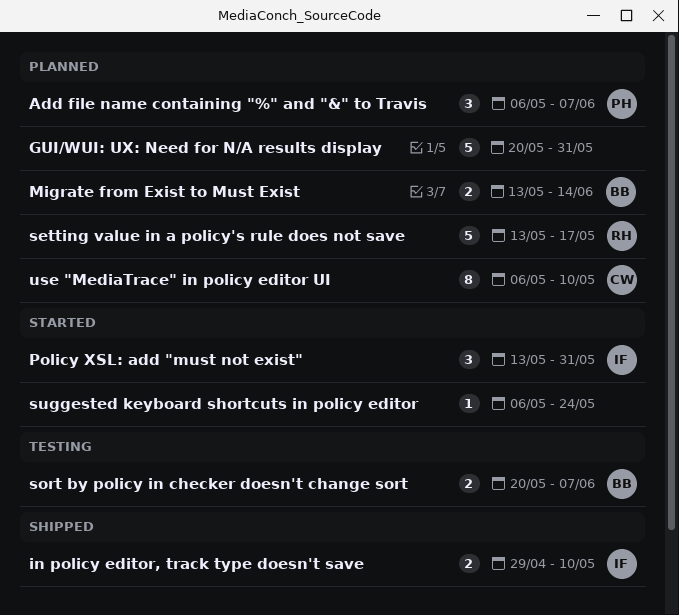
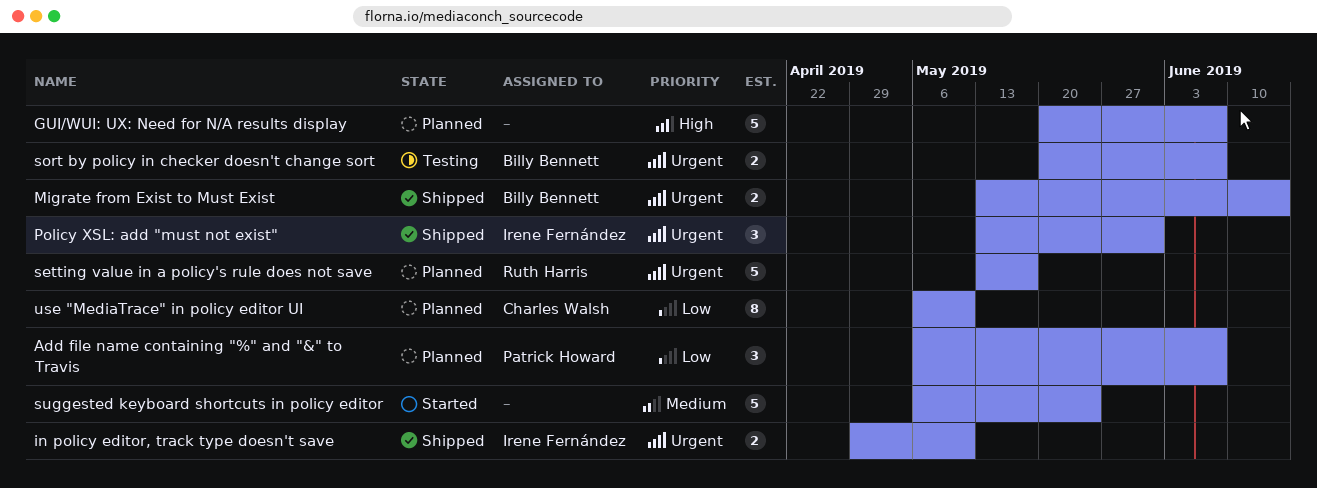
GUI/WUI: UX: Need for N/A results display, due: May 31 -> Jun 7
Migrate from Exist to Must Exist, status: Planned -> Shipped
Policy XSL: add "must not exist", status: Started -> Shipped
suggested keyboard shortcuts in policy editor, estimate: 1 -> 5

